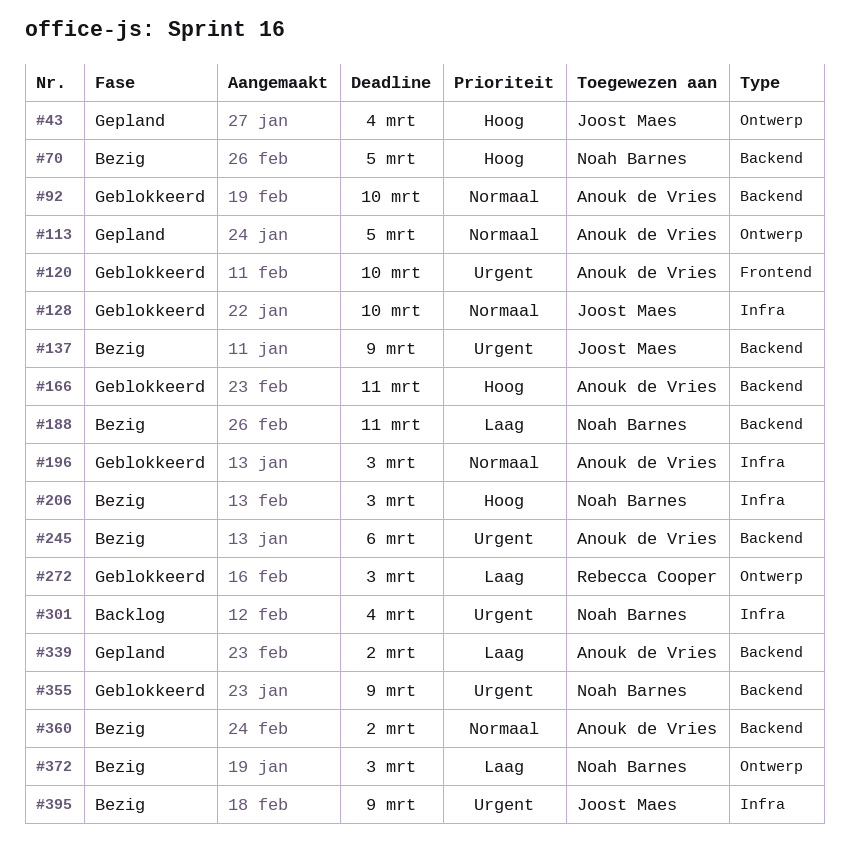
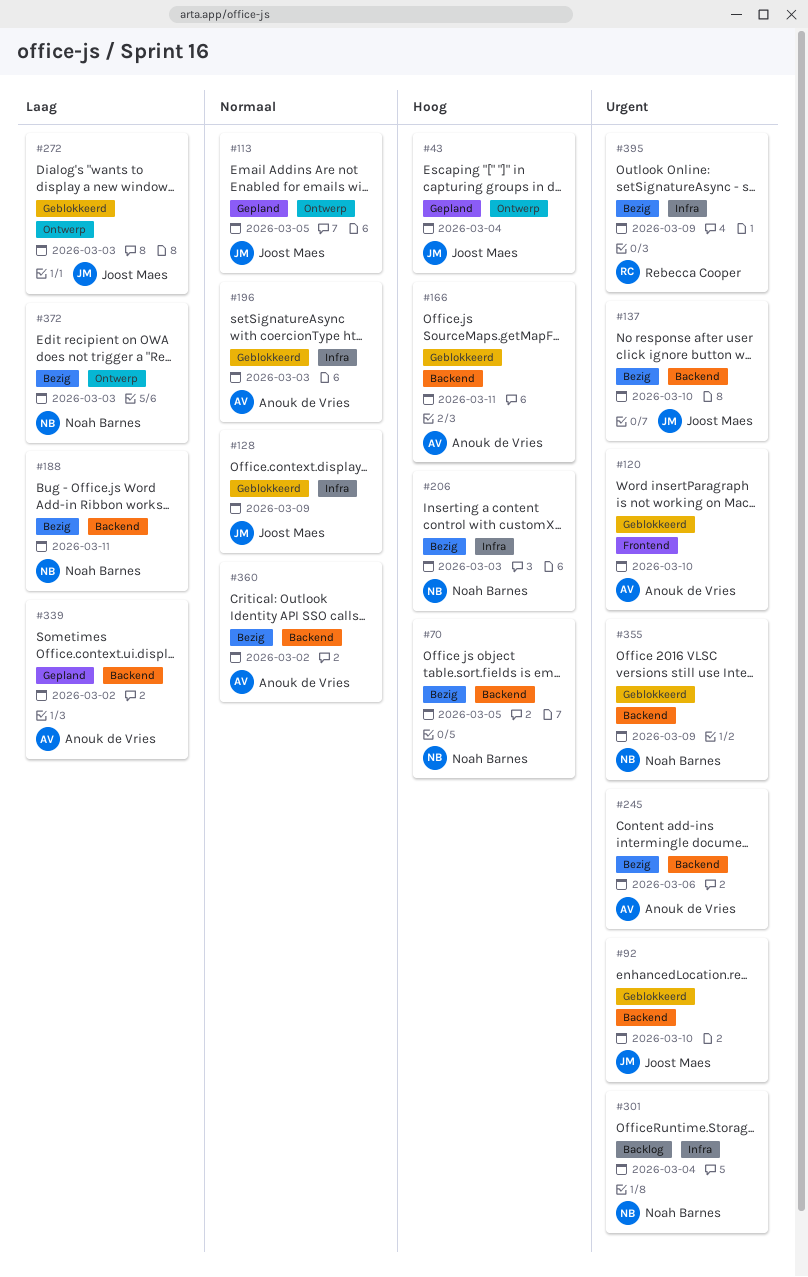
#92, owner: Anouk de Vries -> Joost Maes
#92, priority: Normaal -> Urgent
#113, owner: Anouk de Vries -> Joost Maes
#128, due: Mar 10 -> Mar 9
#137, due: Mar 9 -> Mar 10
#272, owner: Rebecca Cooper -> Joost Maes
#395, owner: Joost Maes -> Rebecca Cooper

